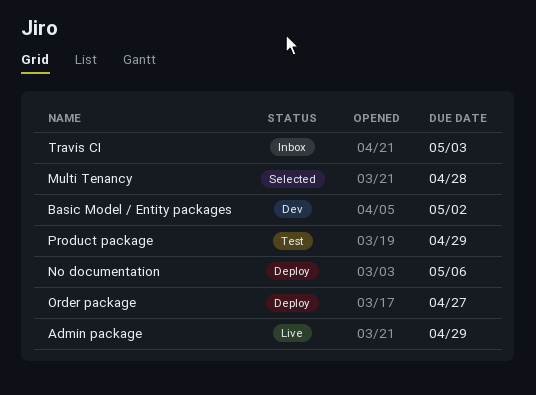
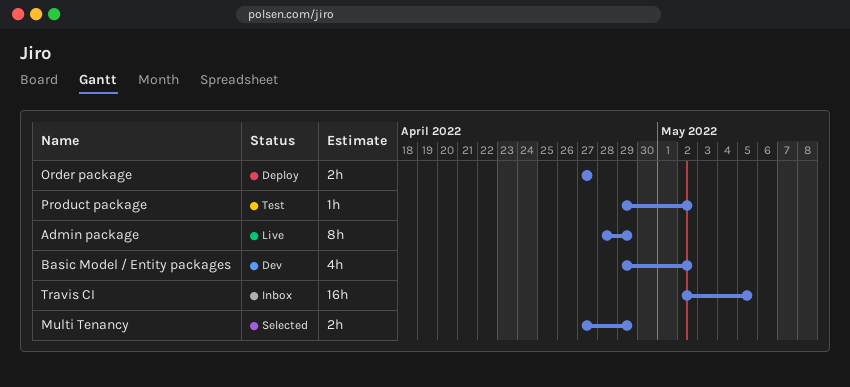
Multi Tenancy, due: Apr 28 -> Apr 29
No documentation: present -> none
Product package, due: Apr 29 -> May 2
Travis CI, due: May 3 -> May 5

